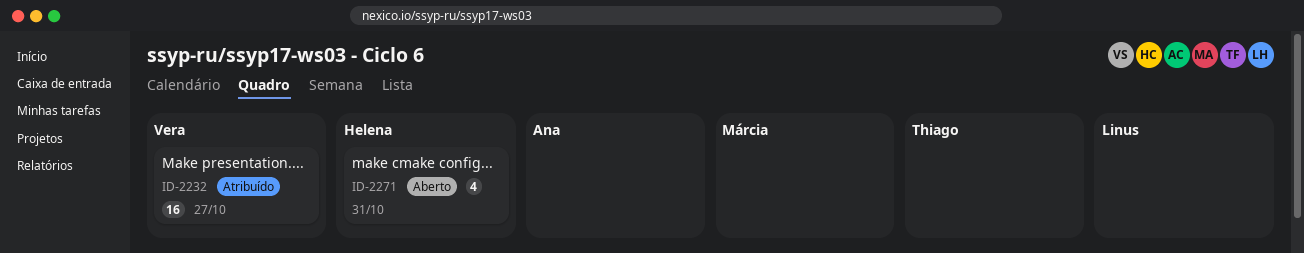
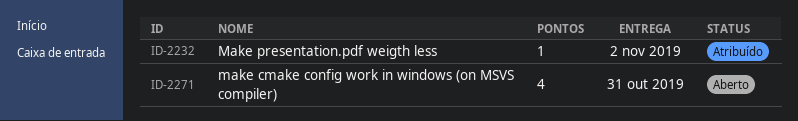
ID-2232, estimate: 16 -> 1
ID-2232, due: Oct 27 -> Nov 2

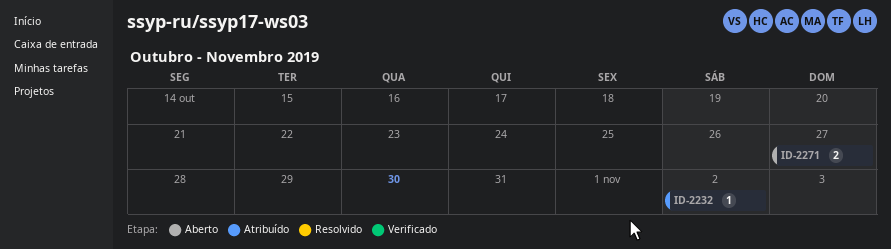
ID-2271, estimate: 4 -> 2
ID-2271, due: Oct 31 -> Oct 27

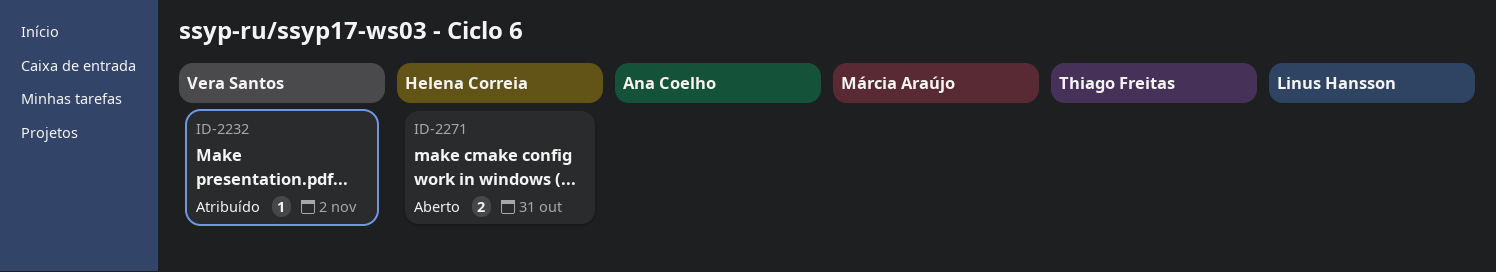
ID-2271, due: Oct 27 -> Oct 31

